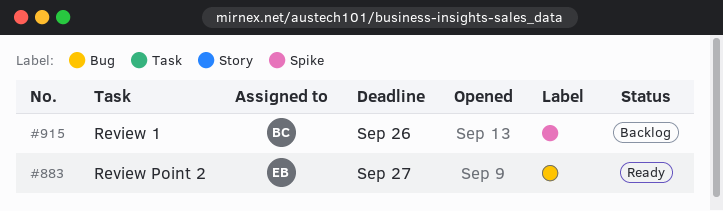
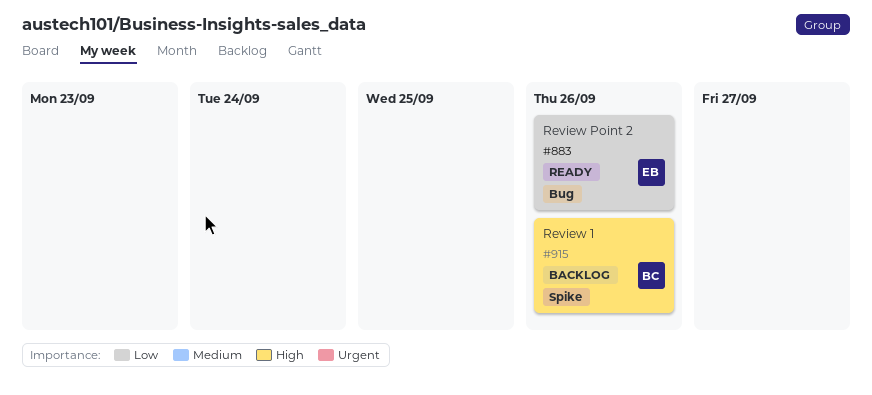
#883, due: Sep 27 -> Sep 26

